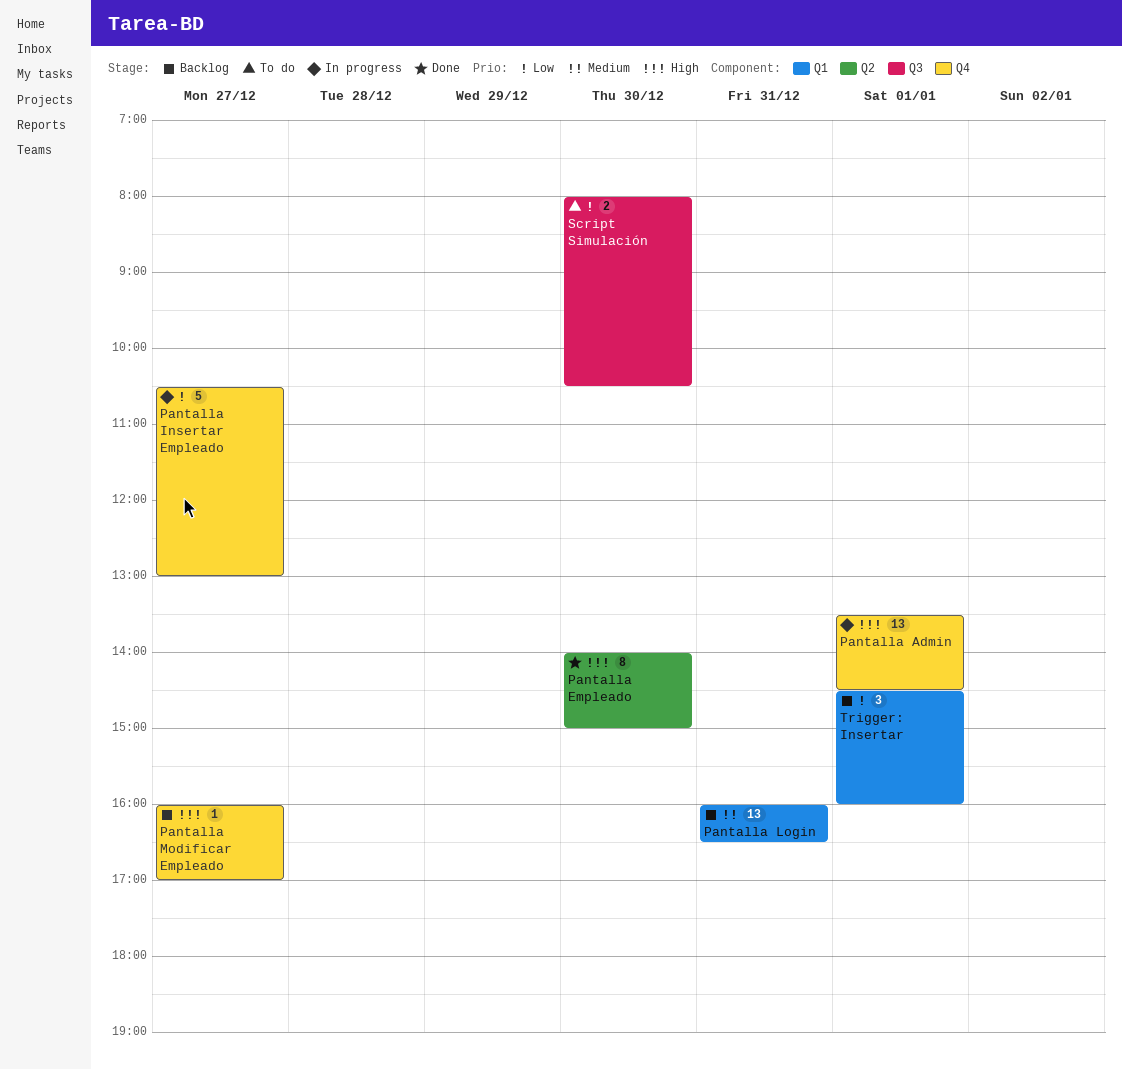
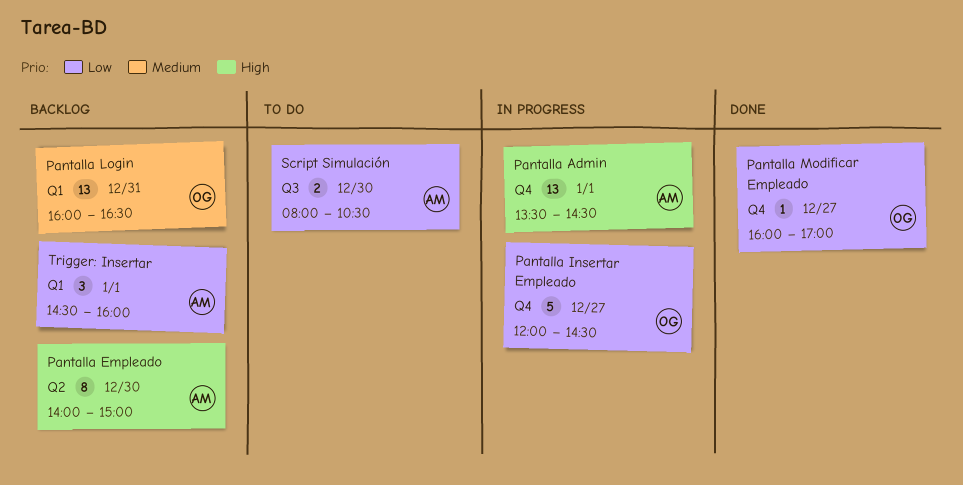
Pantalla Empleado, status: Done -> Backlog
Pantalla Insertar Empleado, begins: 10:30 -> 12:00
Pantalla Insertar Empleado, ends: 13:00 -> 14:30
Pantalla Modificar Empleado, status: Backlog -> Done
Pantalla Modificar Empleado, priority: High -> Low

